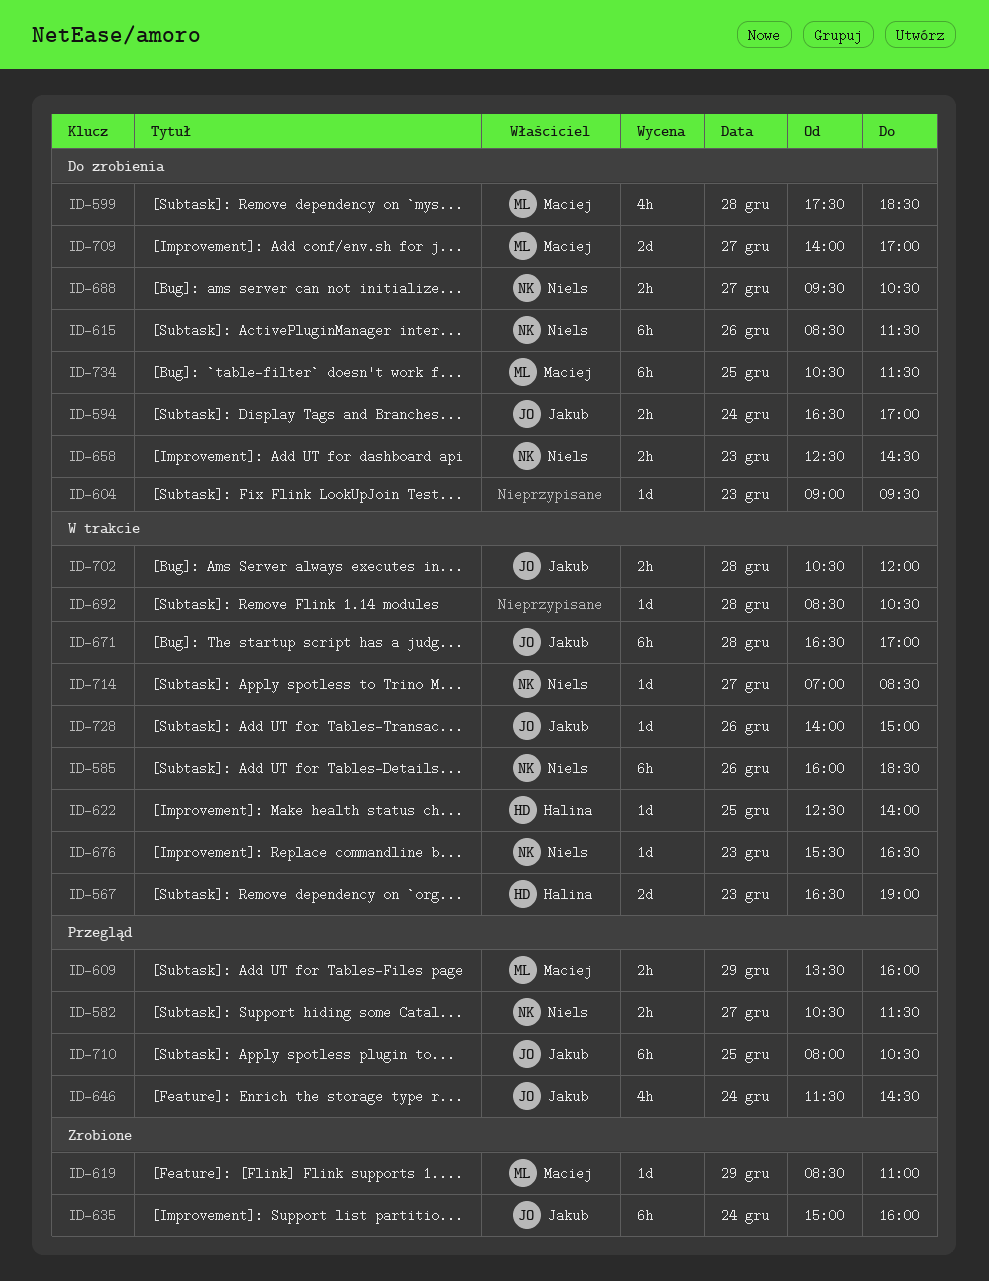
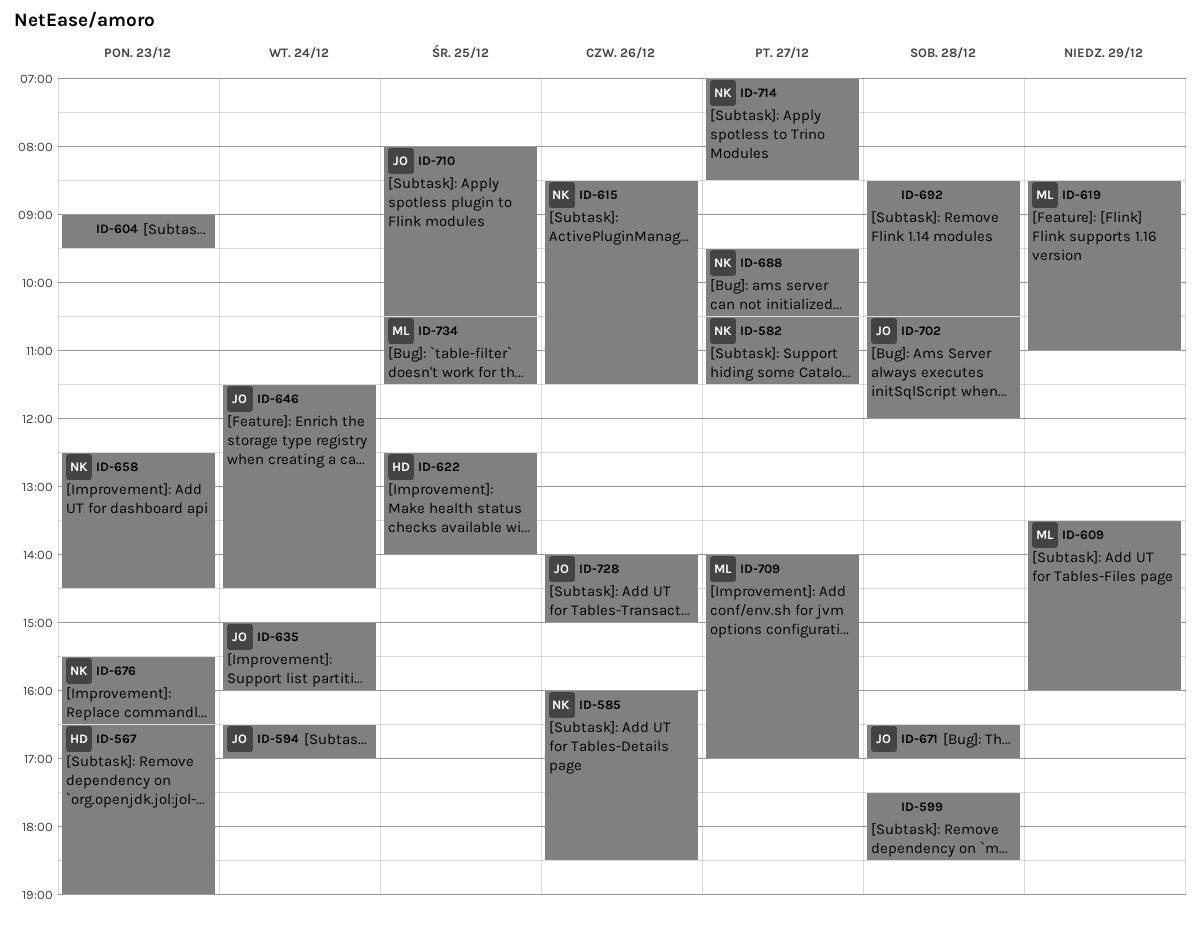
ID-599, owner: Maciej -> none

